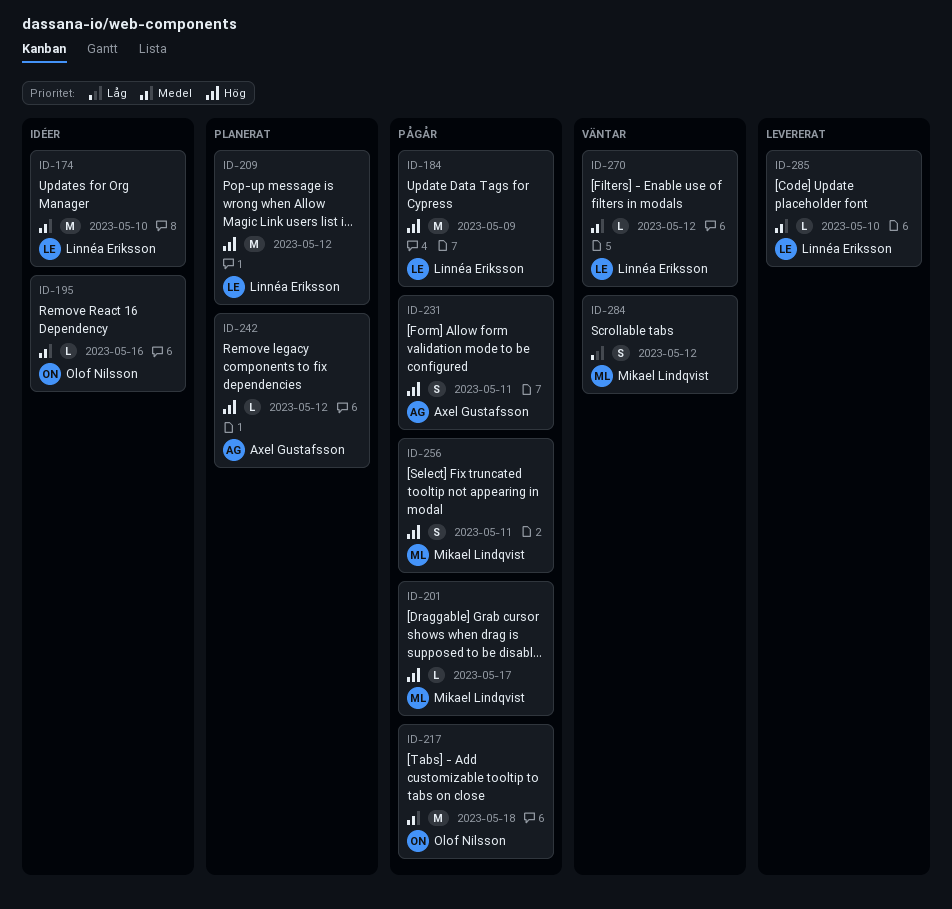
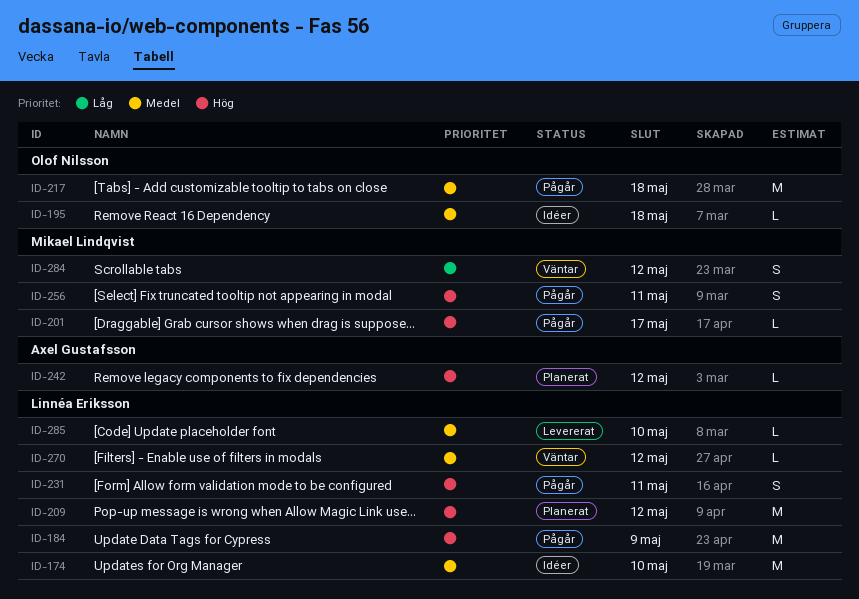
ID-195, due: May 16 -> May 18
ID-231, owner: Axel Gustafsson -> Linnéa Eriksson

